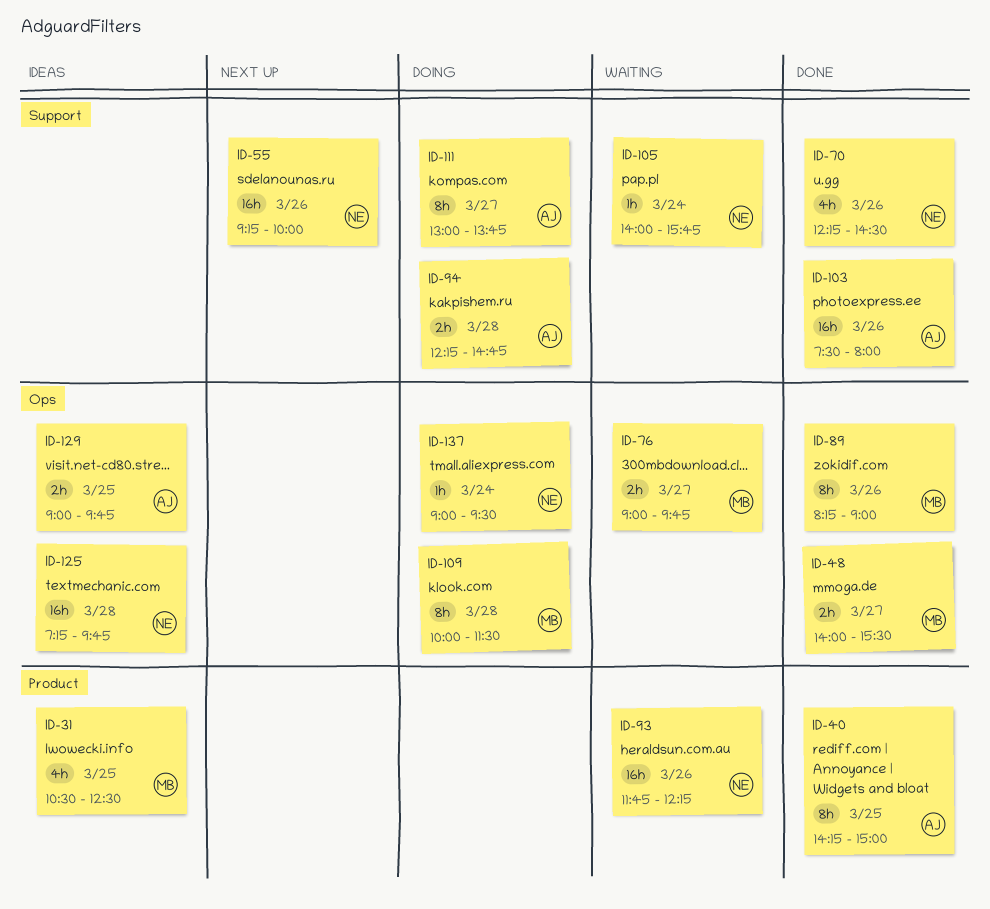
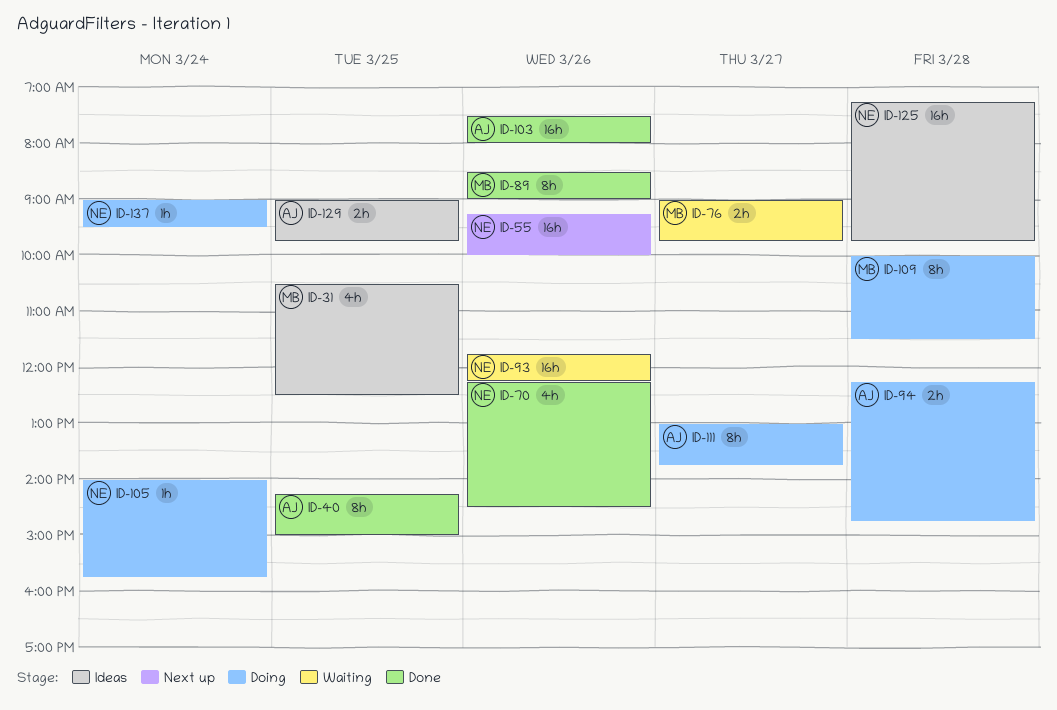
ID-48: present -> none
ID-89, begins: 08:15 -> 08:30
ID-105, status: Waiting -> Doing

